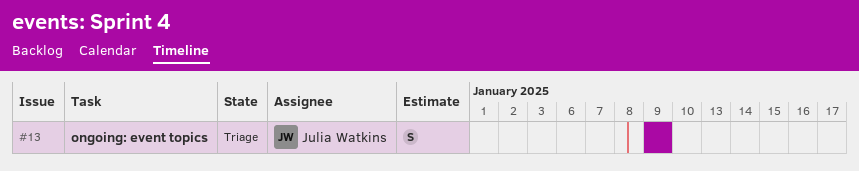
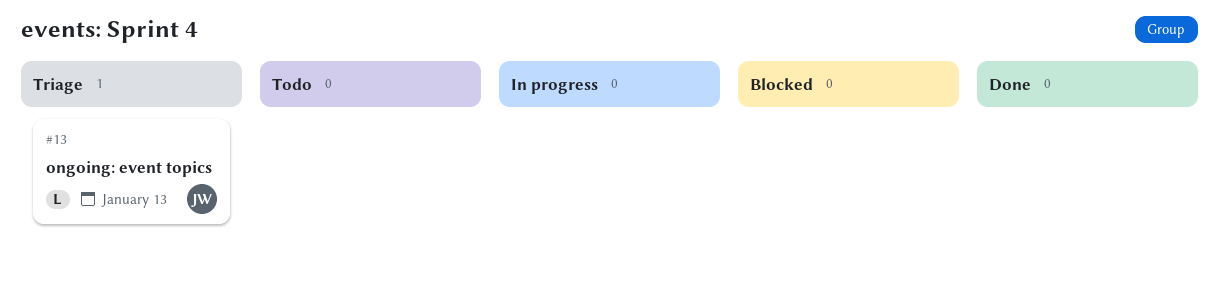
#13, estimate: S -> L
#13, due: Jan 9 -> Jan 13

